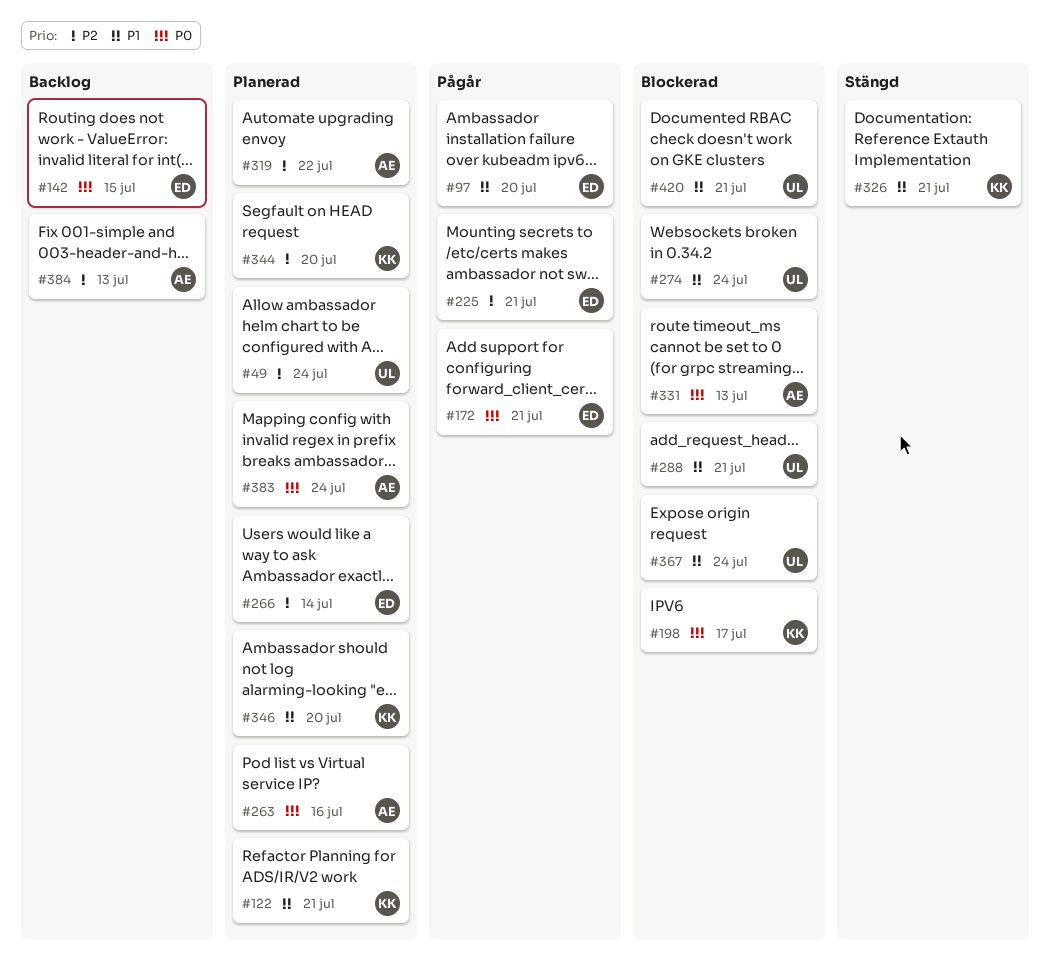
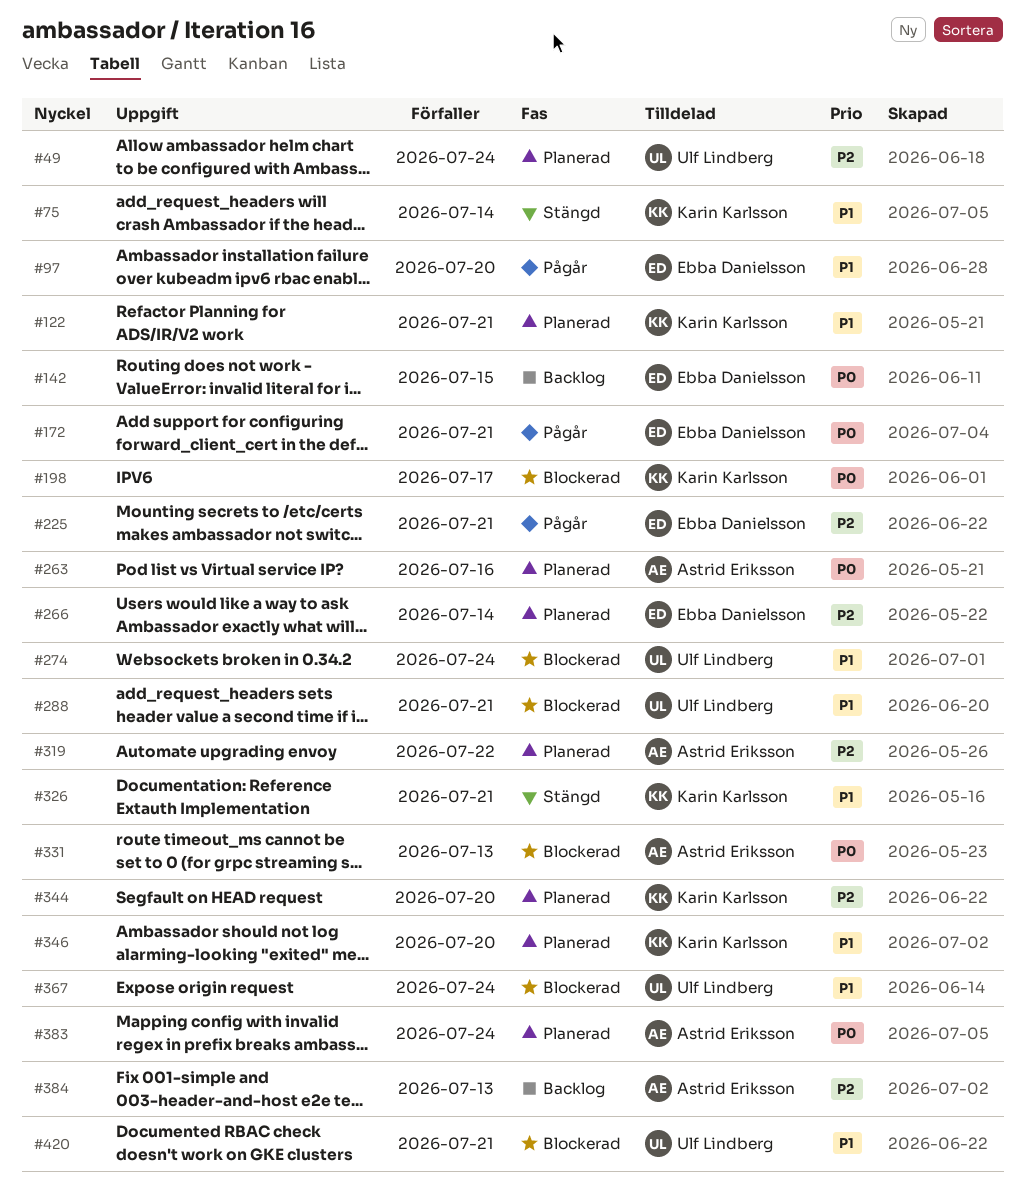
#75: none -> present

